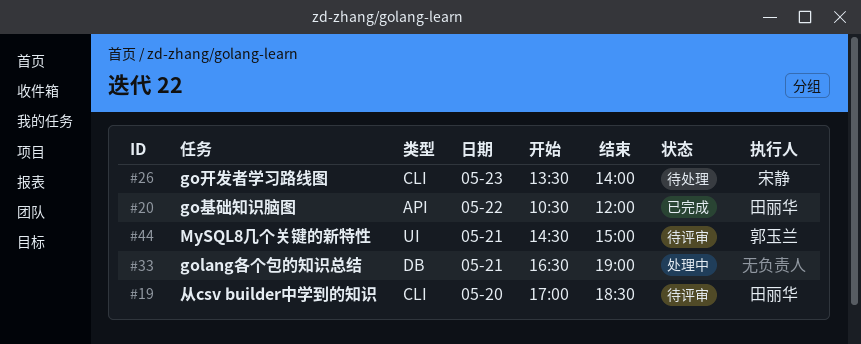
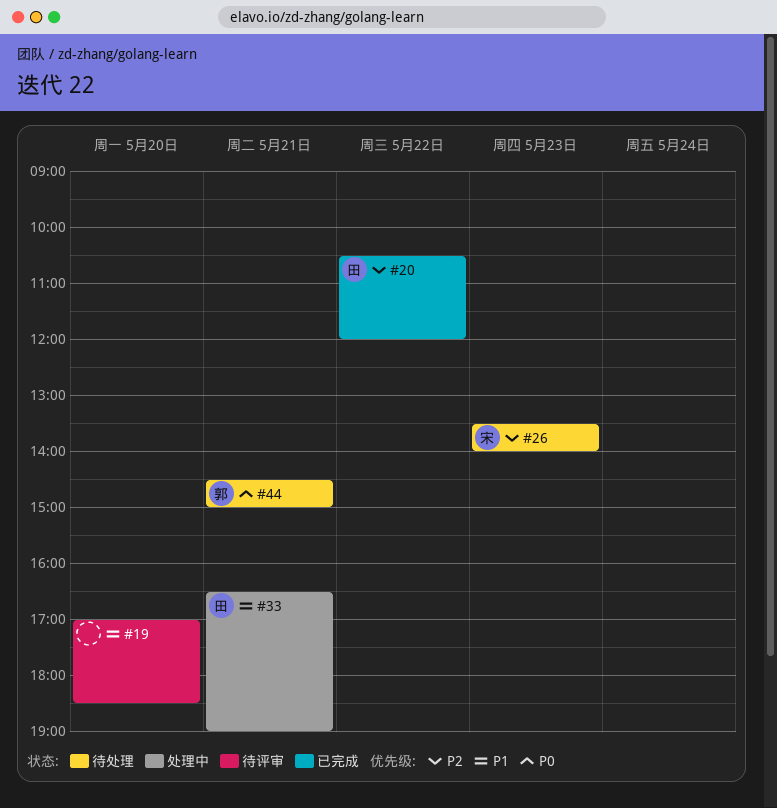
#19, owner: 田丽华 -> none
#33, owner: none -> 田丽华
#44, status: 待评审 -> 待处理

